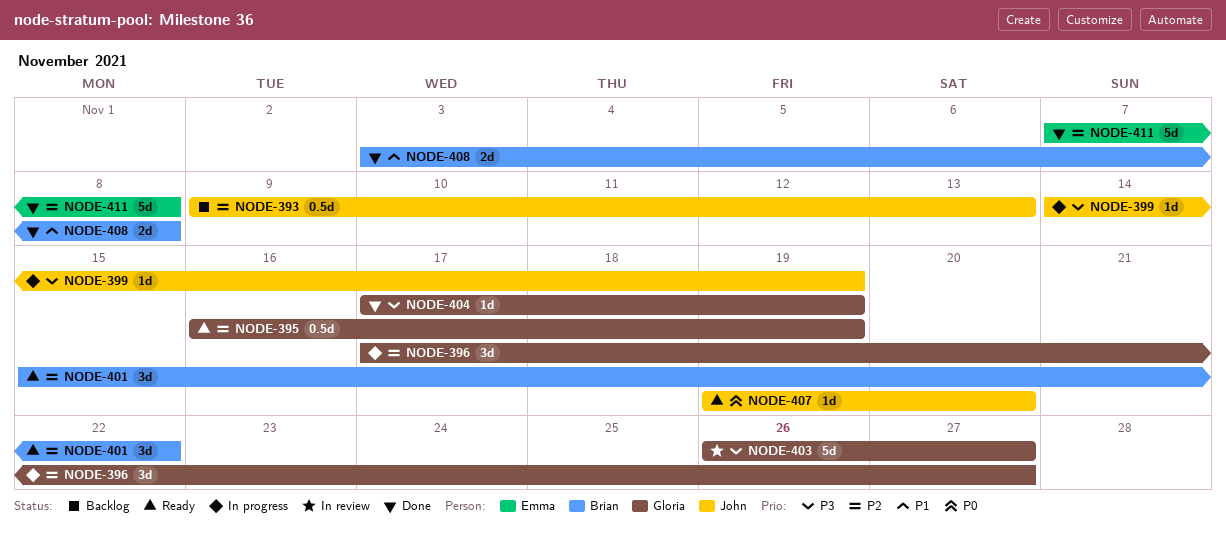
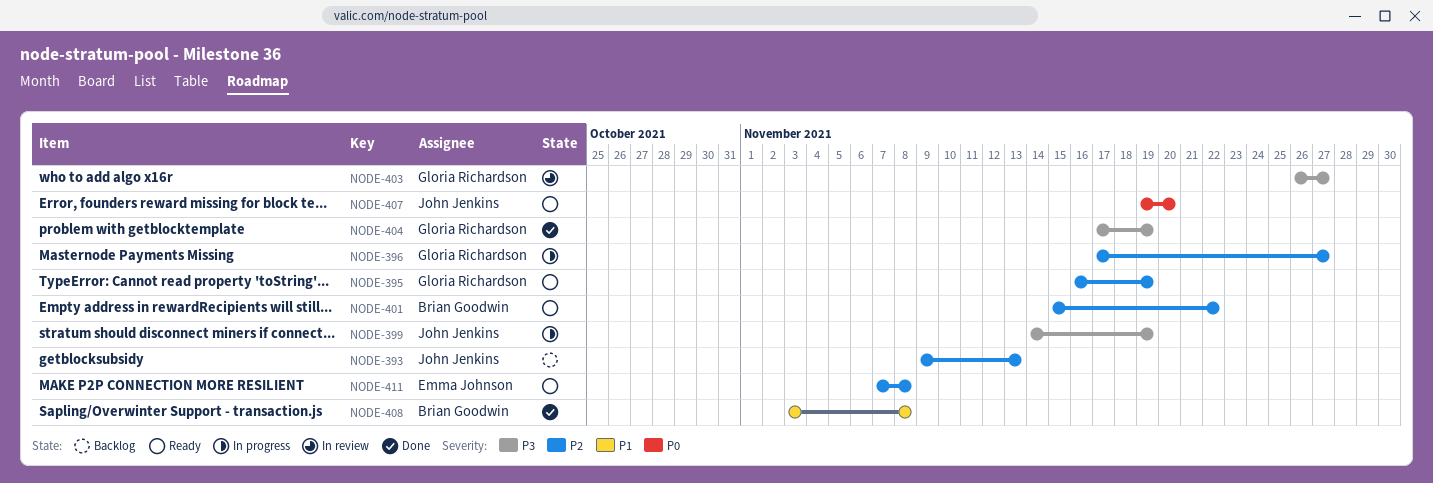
NODE-411, status: Done -> Ready

